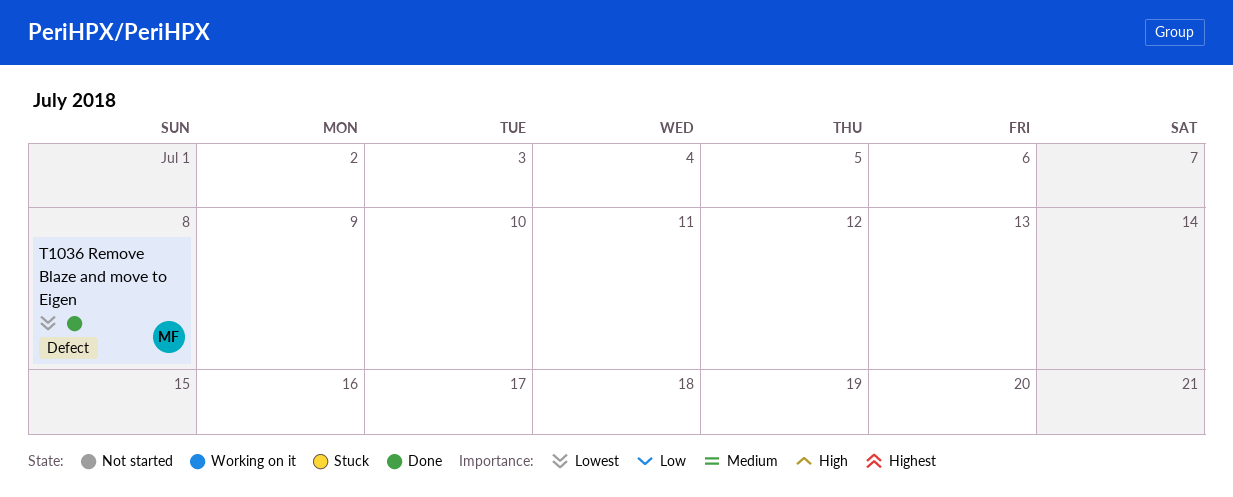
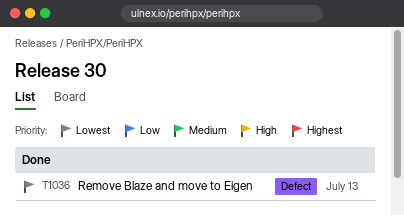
T1036, due: Jul 8 -> Jul 13

